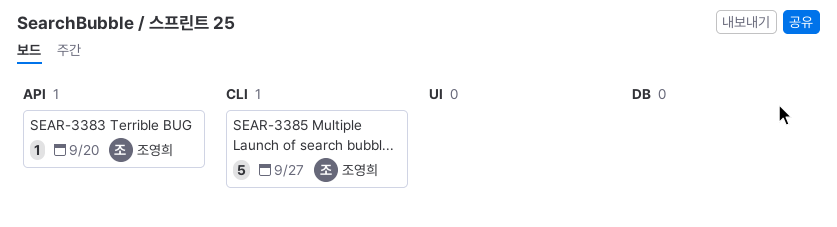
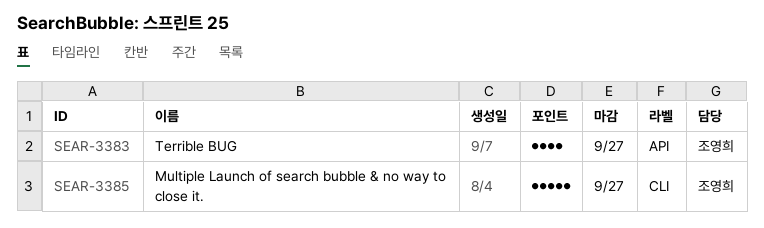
SEAR-3383, estimate: 1 -> 4
SEAR-3383, due: Sep 20 -> Sep 27

